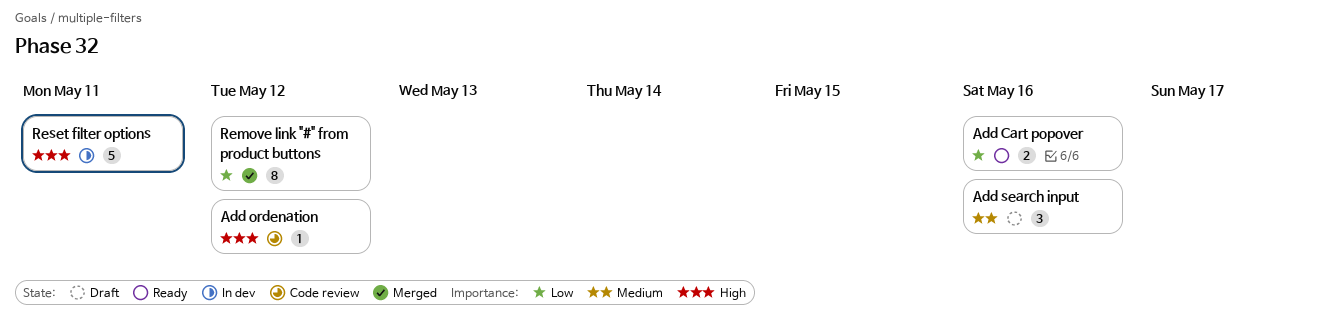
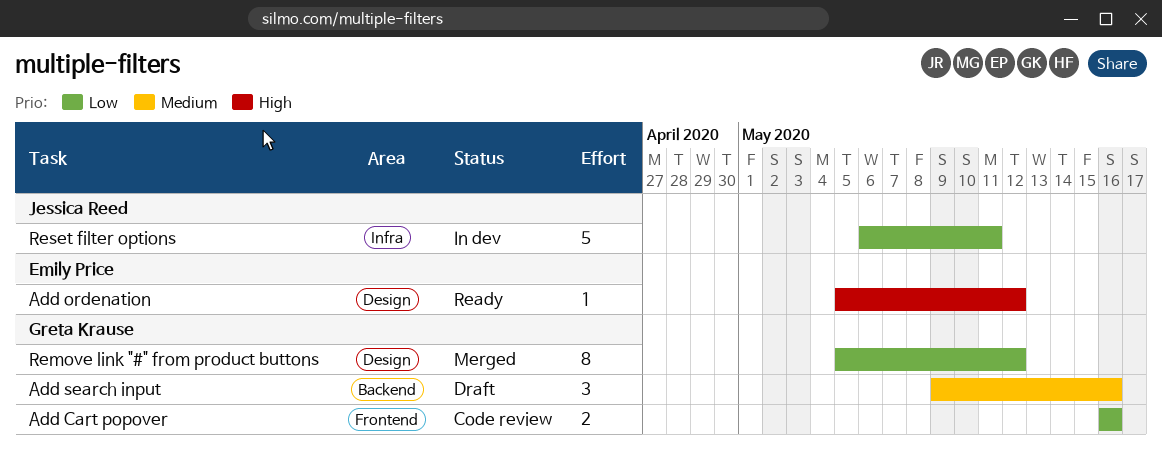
Add Cart popover, status: Ready -> Code review
Add ordenation, status: Code review -> Ready
Reset filter options, priority: High -> Low

